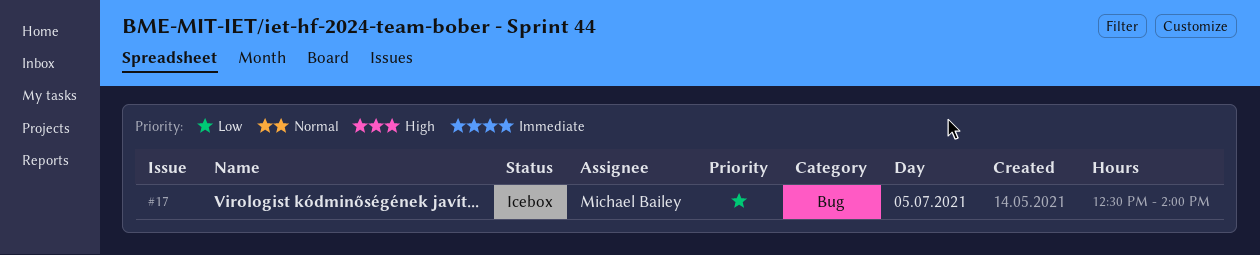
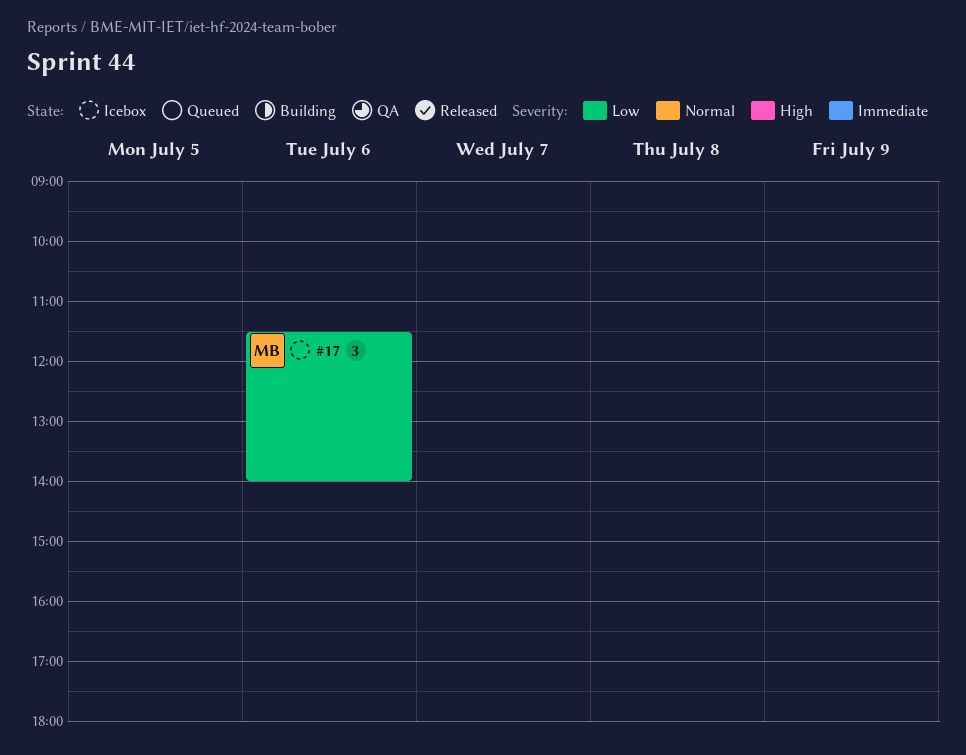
#17, day: Jul 5 -> Jul 6
#17, begins: 12:30 -> 11:30

